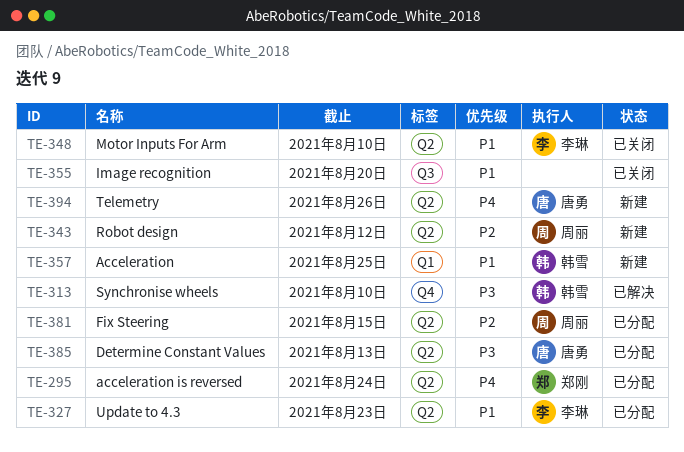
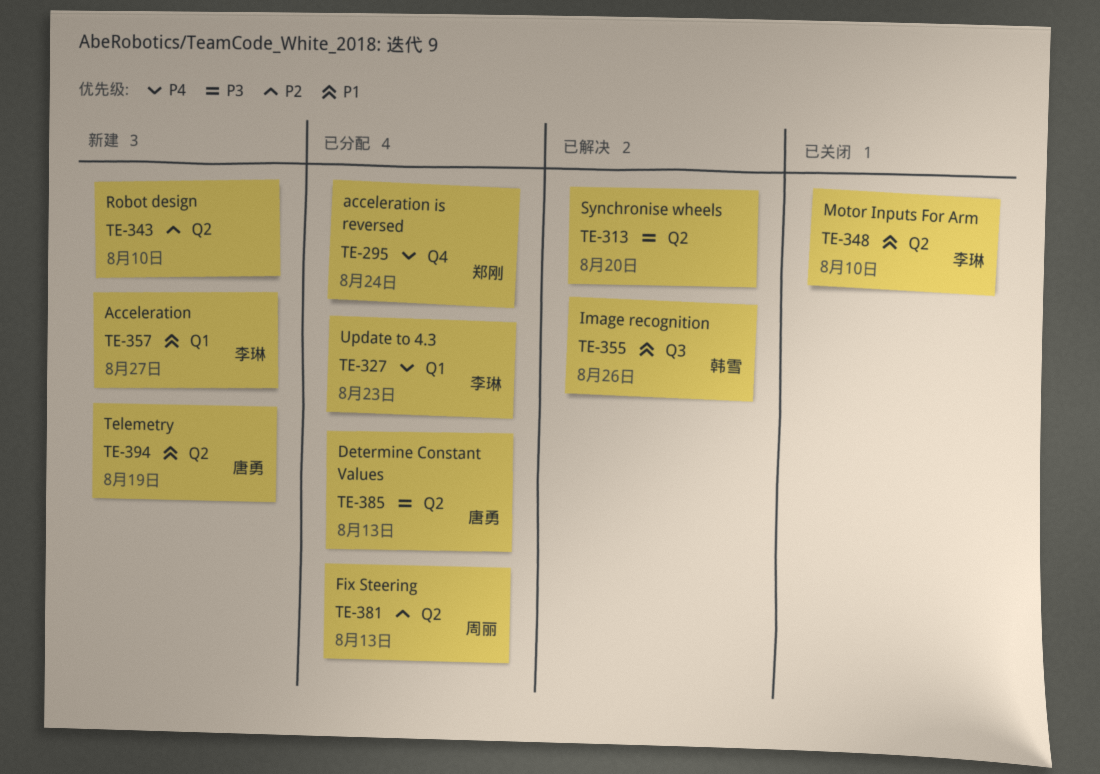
TE-295, label: Q2 -> Q4
TE-313, owner: 韩雪 -> none
TE-313, label: Q4 -> Q2
TE-313, due: Aug 10 -> Aug 20
TE-327, priority: P1 -> P4
TE-327, label: Q2 -> Q1
TE-343, owner: 周丽 -> none
TE-343, due: Aug 12 -> Aug 10
TE-355, status: 已关闭 -> 已解决
TE-355, owner: none -> 韩雪
TE-355, due: Aug 20 -> Aug 26
TE-357, owner: 韩雪 -> 李琳
TE-357, due: Aug 25 -> Aug 27
TE-381, due: Aug 15 -> Aug 13
TE-394, priority: P4 -> P1
TE-394, due: Aug 26 -> Aug 19

